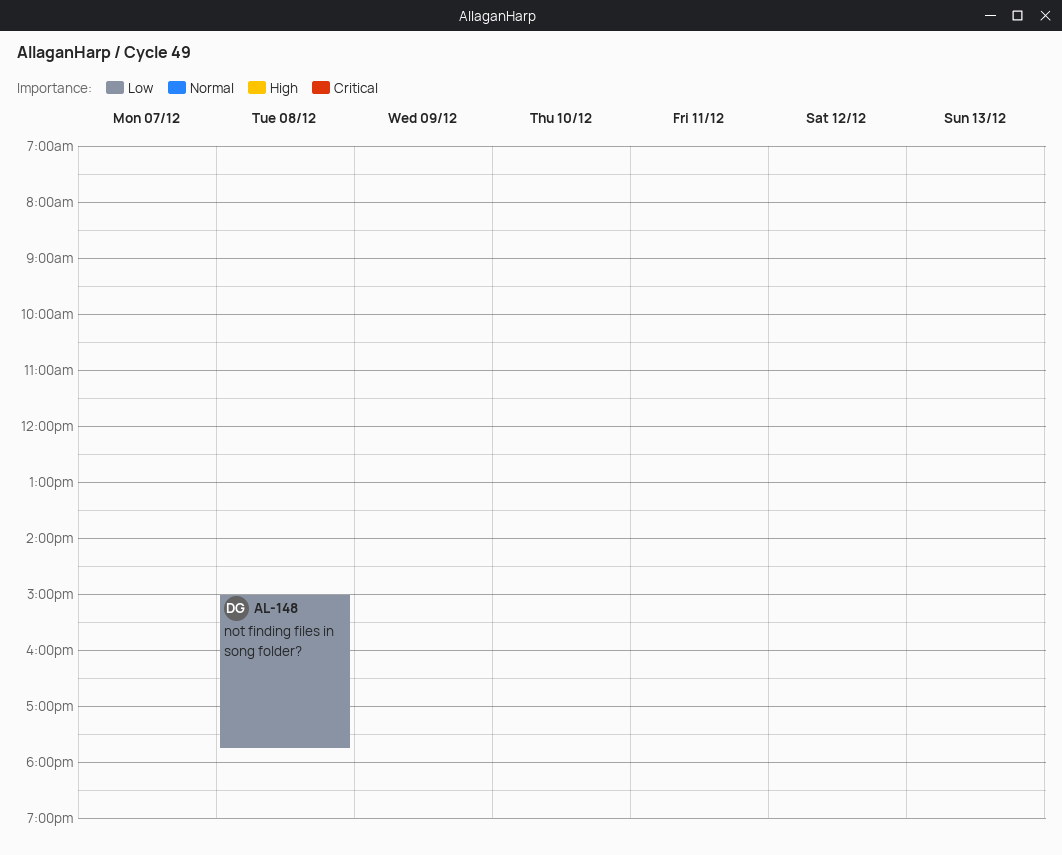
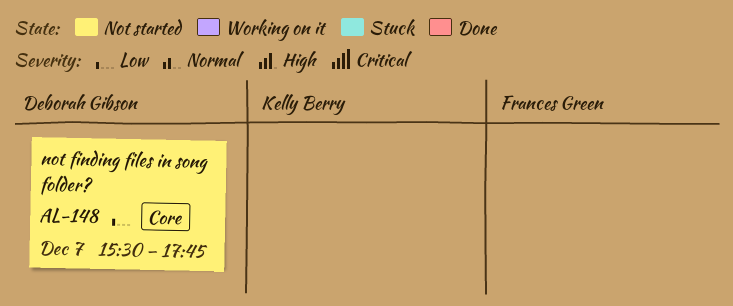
AL-148, day: Dec 8 -> Dec 7
AL-148, begins: 15:00 -> 15:30

